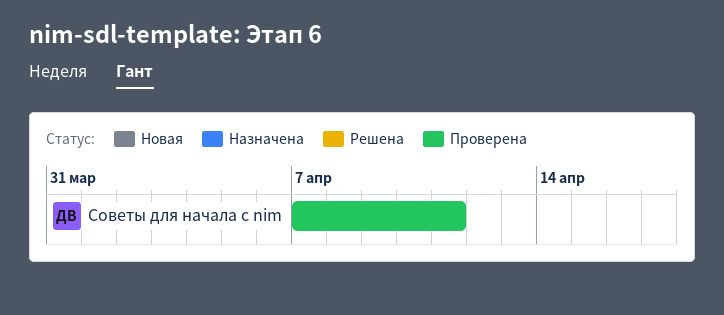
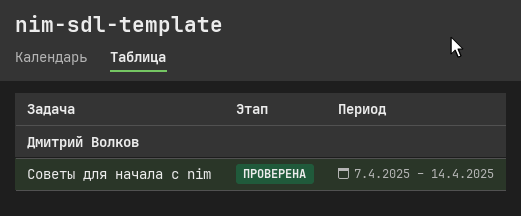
Советы для начала с nim, due: Apr 11 -> Apr 14

